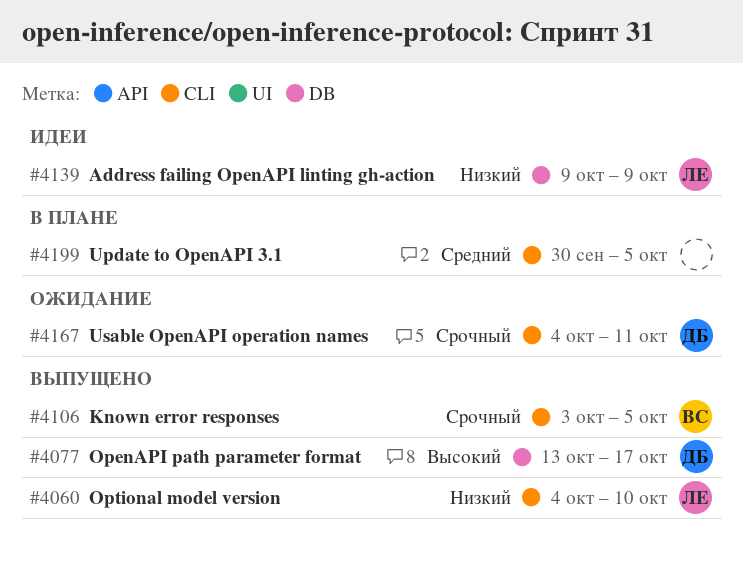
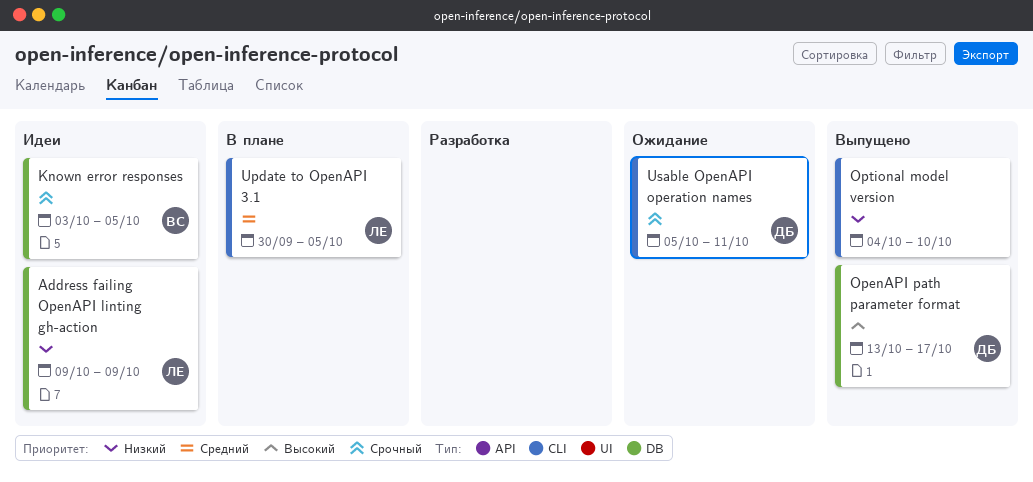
Known error responses, status: Выпущено -> Идеи
Known error responses, label: CLI -> DB
Optional model version, owner: ЛЕ -> none
Update to OpenAPI 3.1, owner: none -> ЛЕ
Usable OpenAPI operation names, start: Oct 4 -> Oct 5

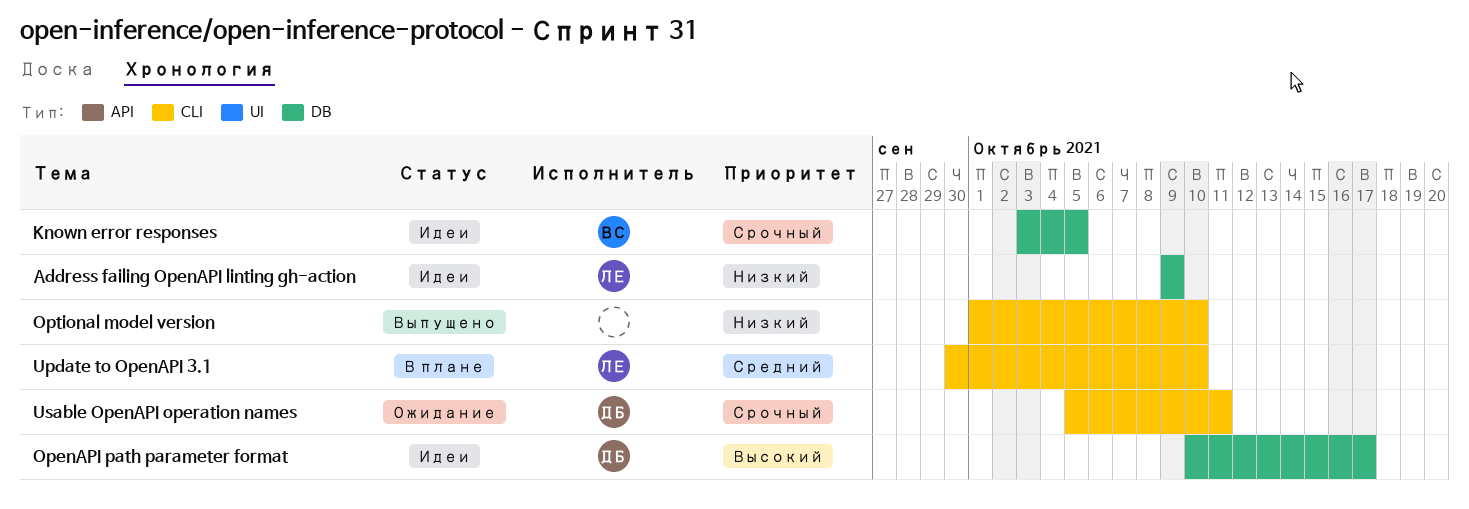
OpenAPI path parameter format, status: Выпущено -> Идеи
OpenAPI path parameter format, start: Oct 13 -> Oct 10
Optional model version, start: Oct 4 -> Oct 1
Update to OpenAPI 3.1, due: Oct 5 -> Oct 10

